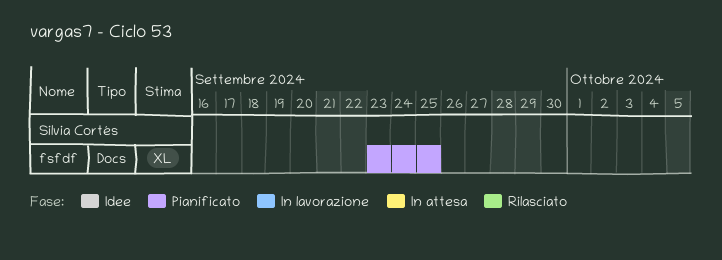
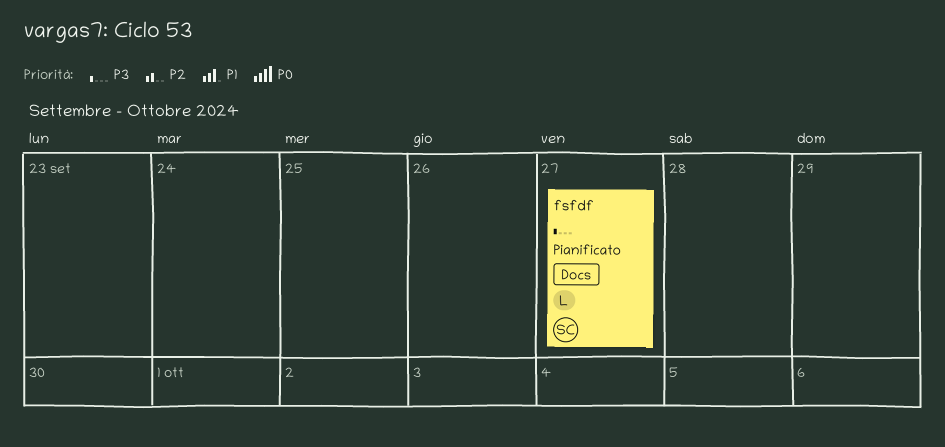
fsfdf, estimate: XL -> L
fsfdf, due: Sep 25 -> Sep 27

